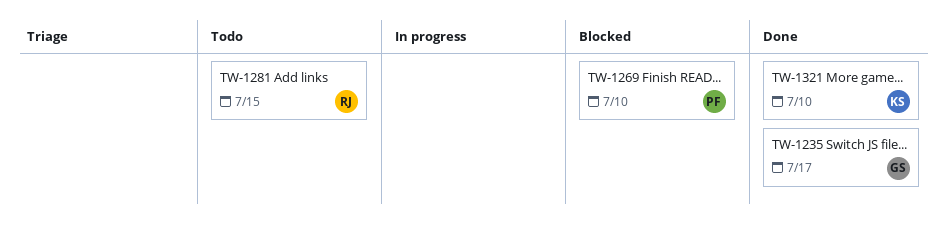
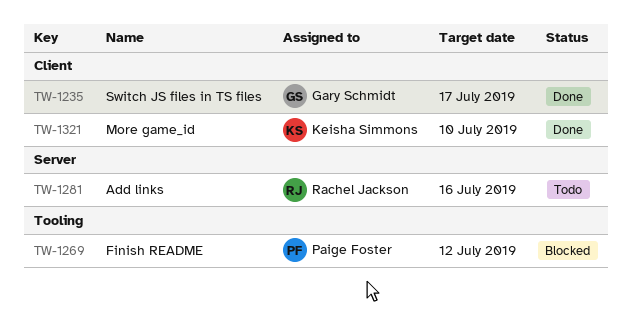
TW-1269, due: Jul 10 -> Jul 12
TW-1281, due: Jul 15 -> Jul 16

